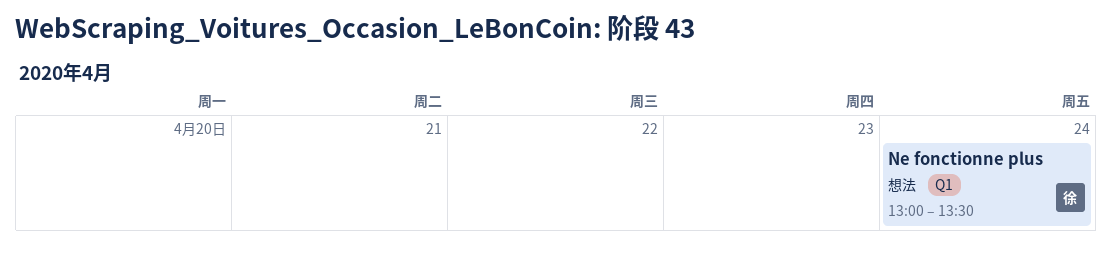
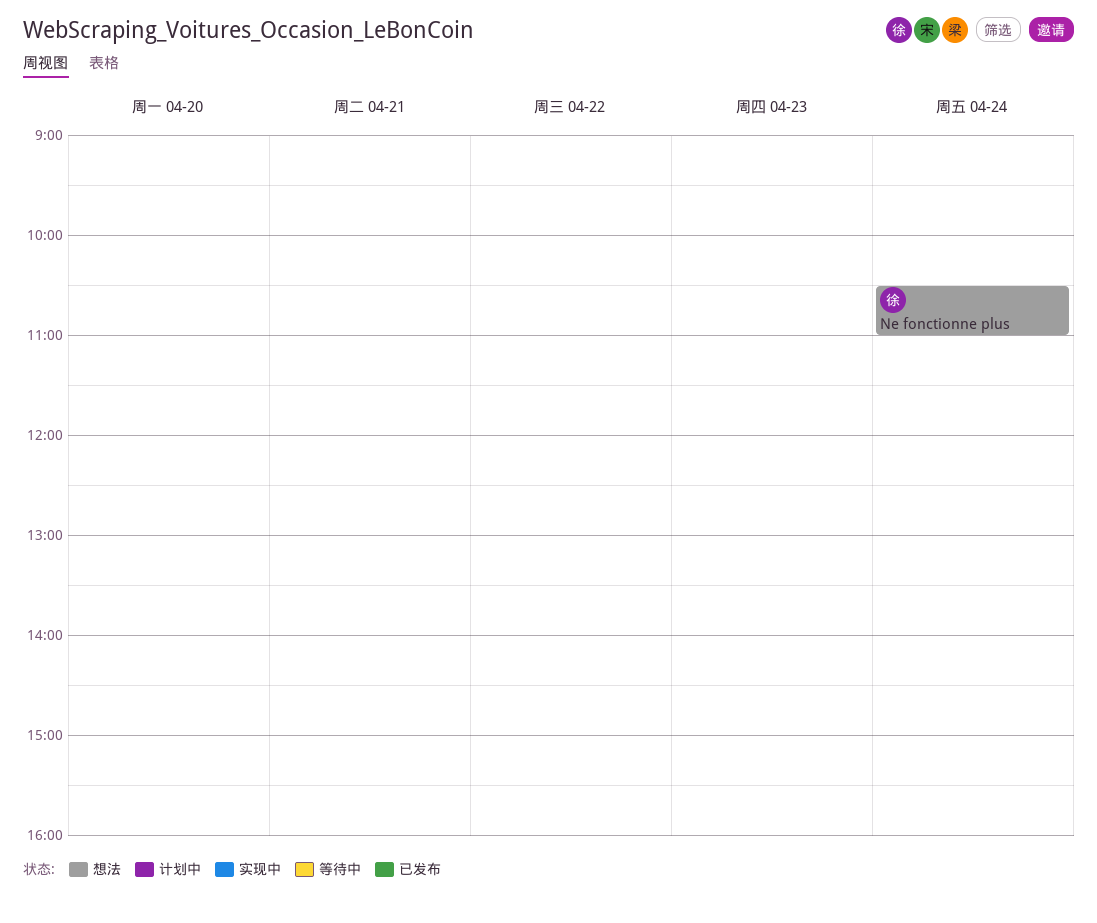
Ne fonctionne plus, begins: 13:00 -> 10:30
Ne fonctionne plus, ends: 13:30 -> 11:00

